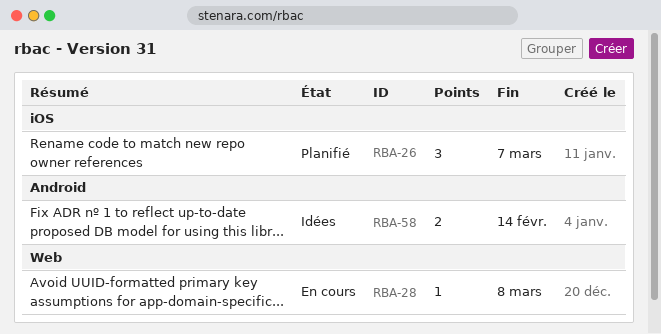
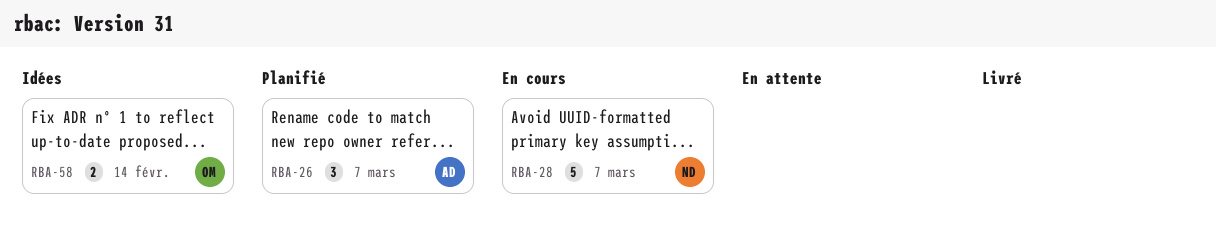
RBA-28, estimate: 1 -> 5
RBA-28, due: Mar 8 -> Mar 7

